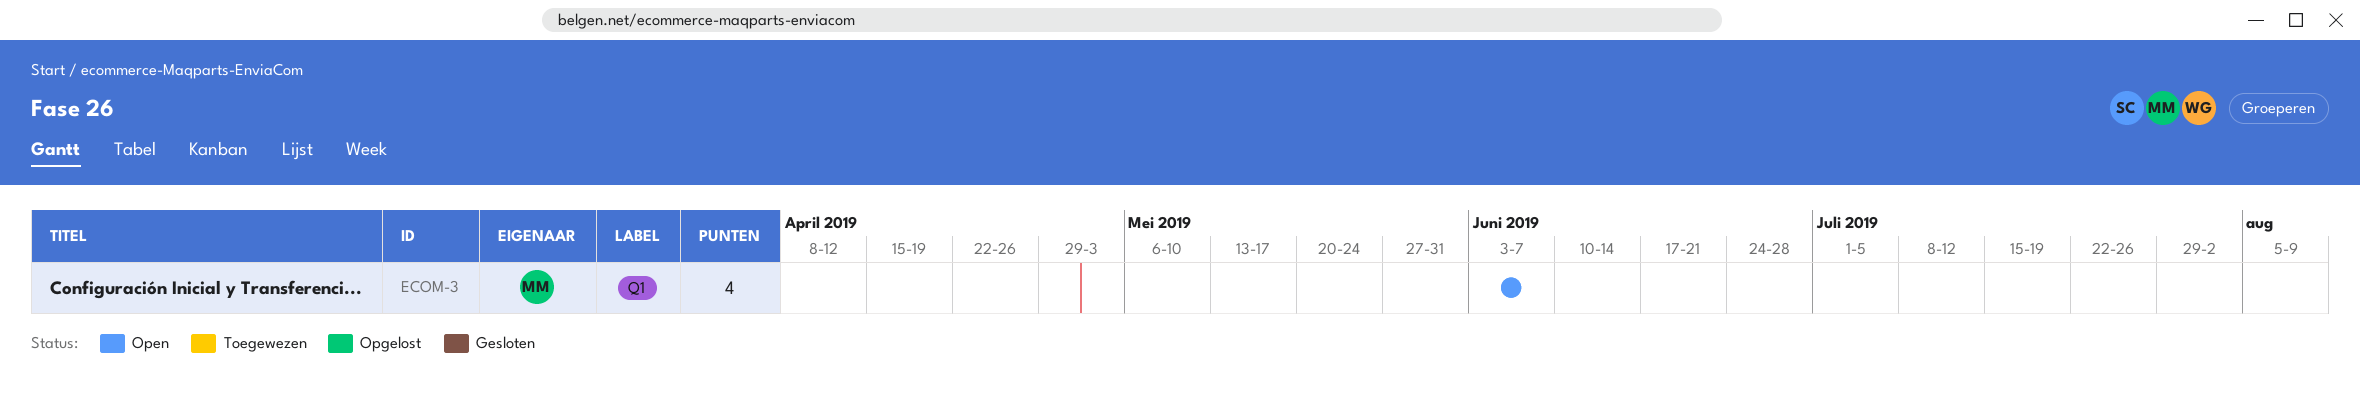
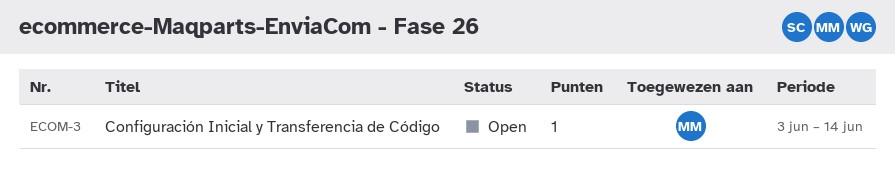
ECOM-3, estimate: 4 -> 1
ECOM-3, due: Jun 7 -> Jun 14

